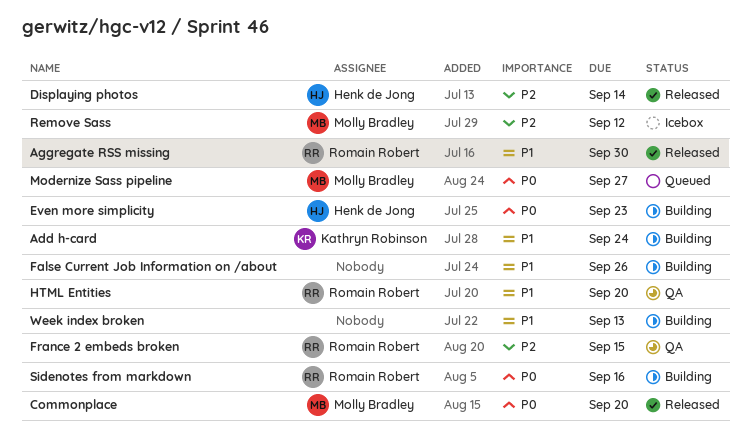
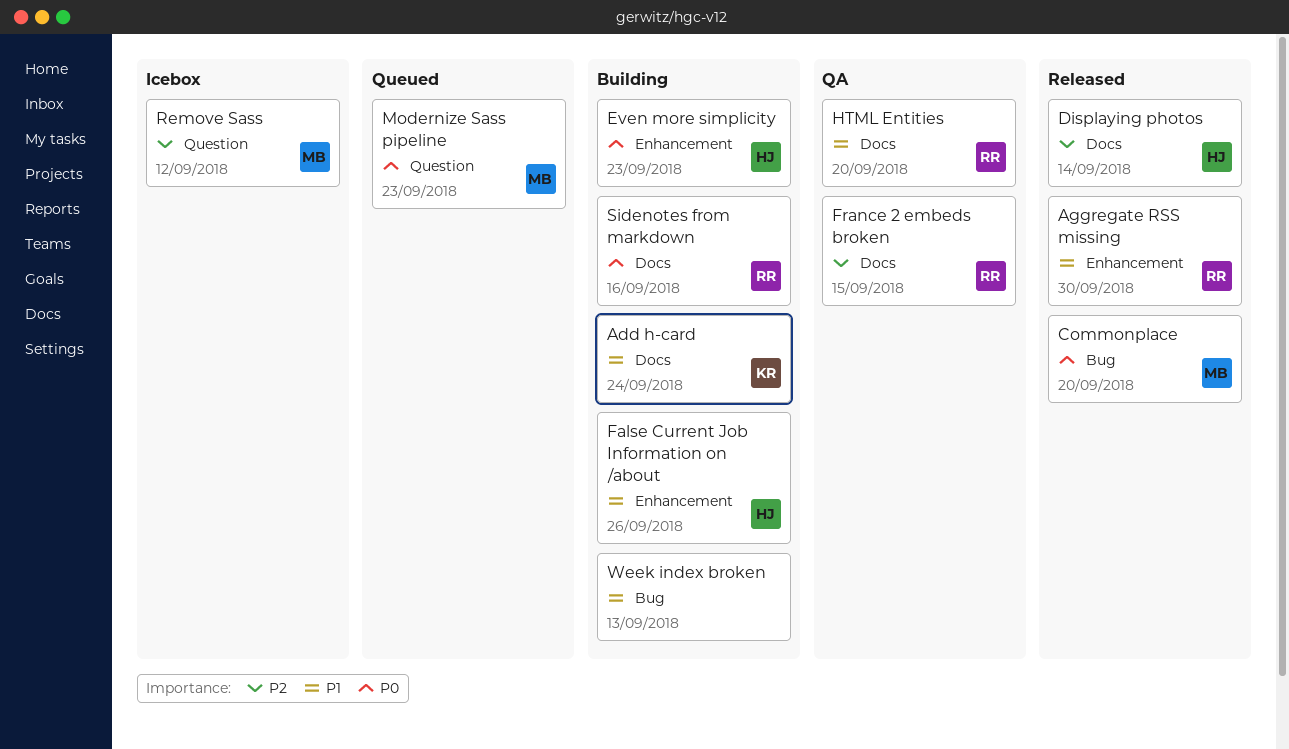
False Current Job Information on /about, owner: none -> Henk de Jong
Modernize Sass pipeline, due: Sep 27 -> Sep 23

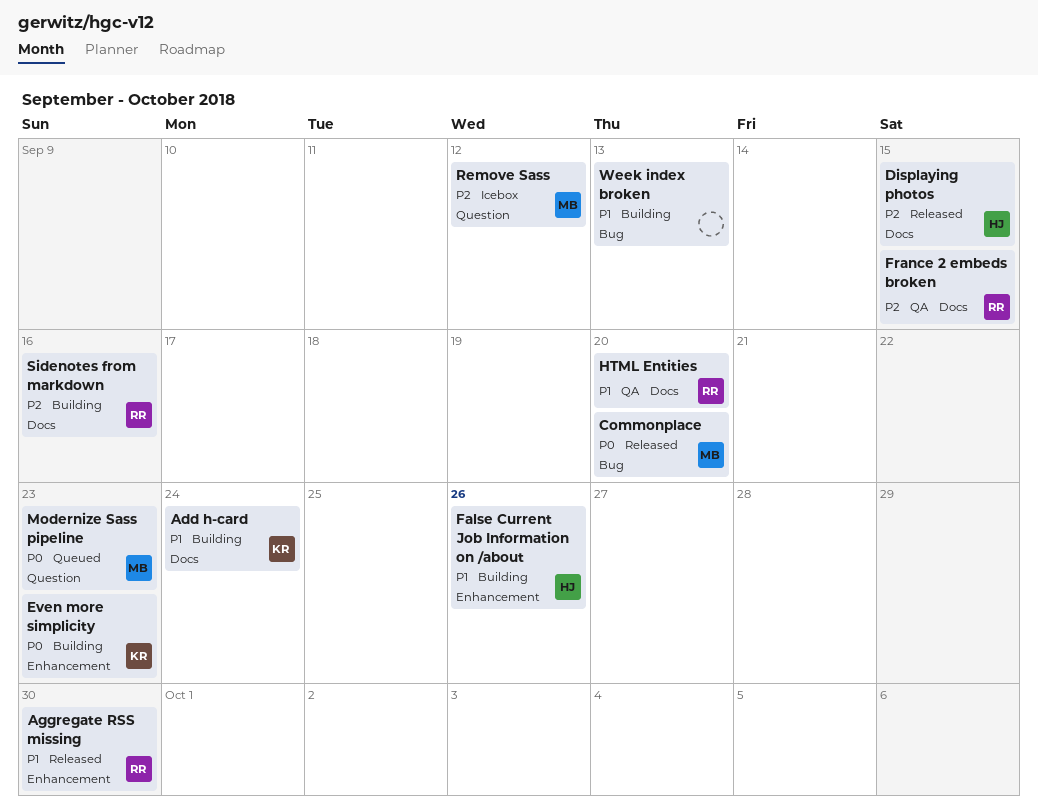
Displaying photos, due: Sep 14 -> Sep 15
Even more simplicity, owner: HJ -> KR
Sidenotes from markdown, priority: P0 -> P2

